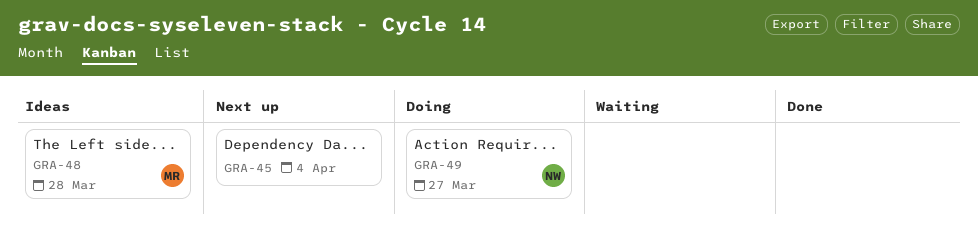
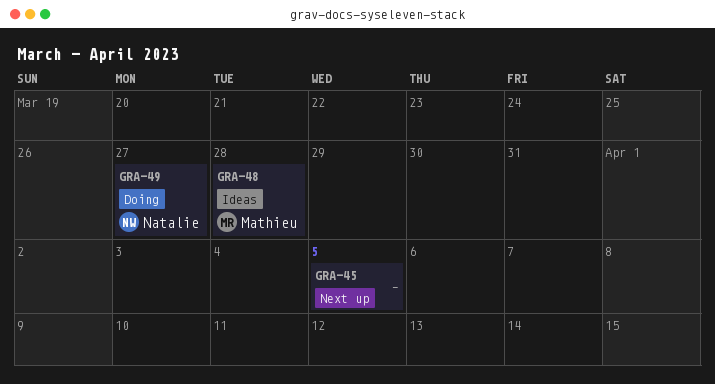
GRA-45, due: Apr 4 -> Apr 5

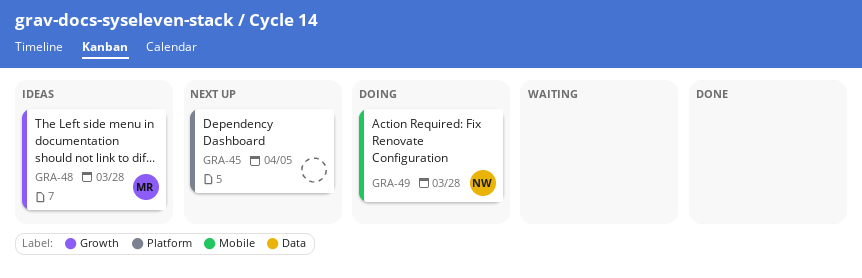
GRA-49, due: Mar 27 -> Mar 28

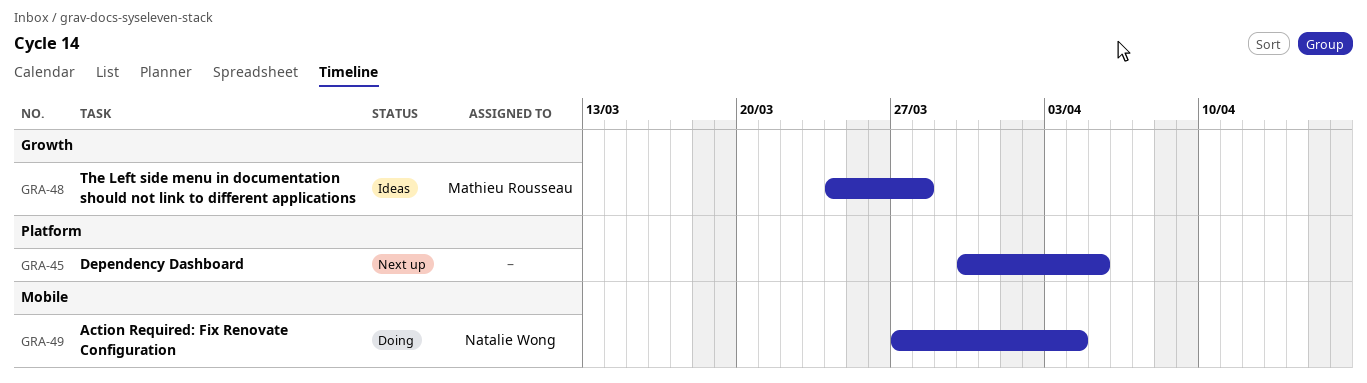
GRA-49, due: Mar 28 -> Apr 4

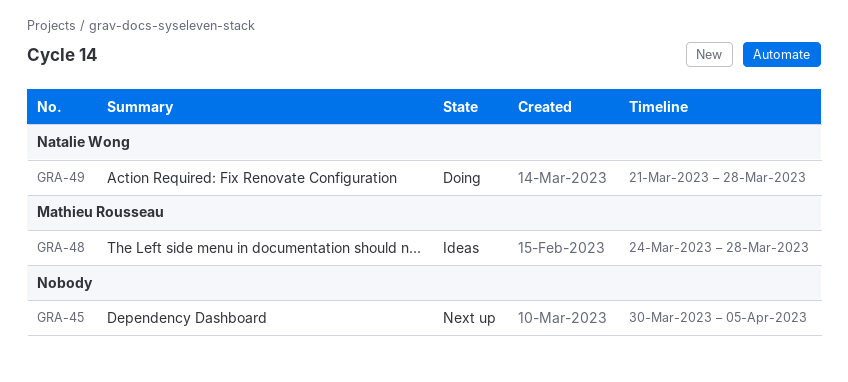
GRA-49, start: Mar 27 -> Mar 21
GRA-49, due: Apr 4 -> Mar 28

